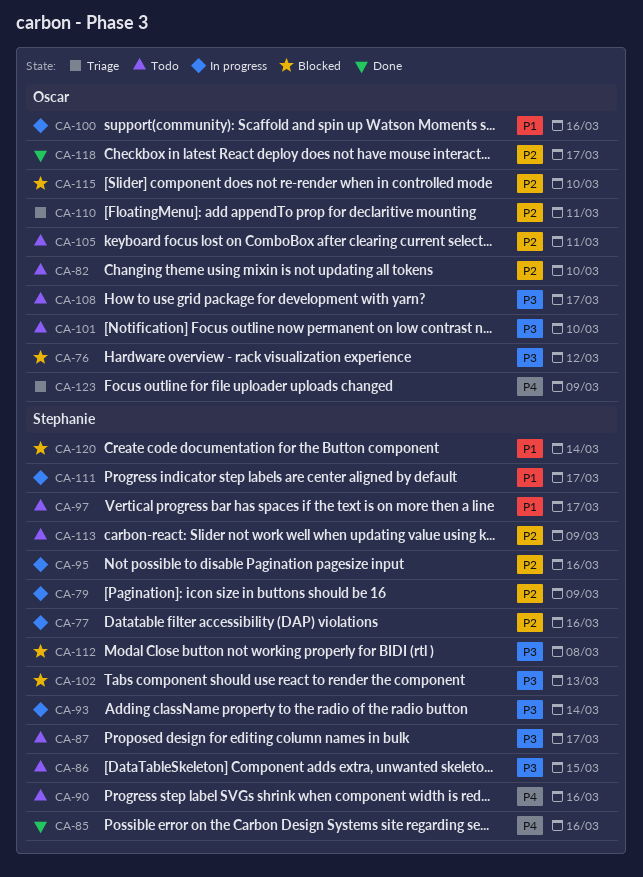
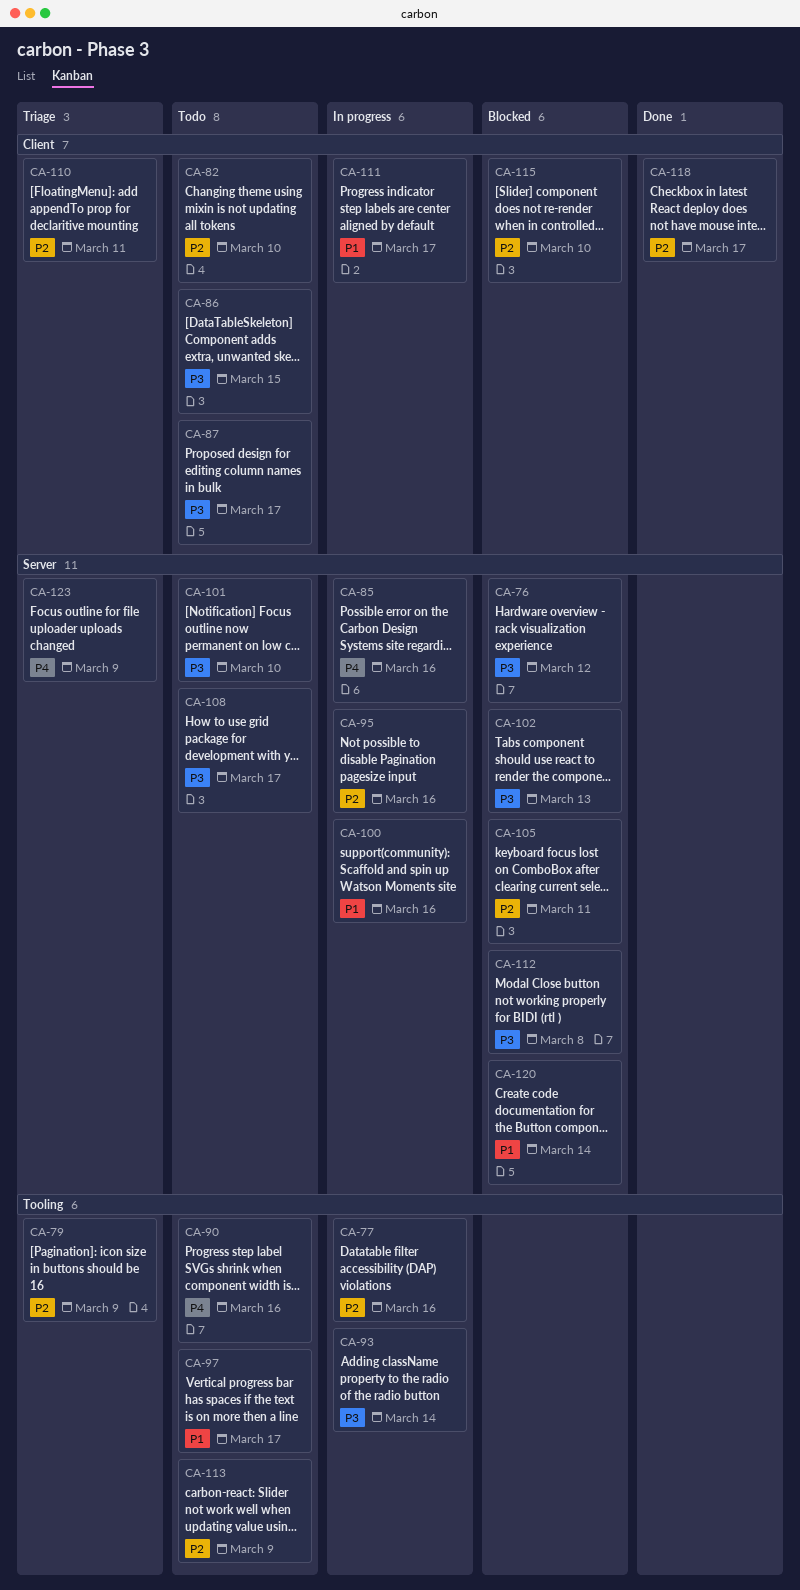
CA-79, status: In progress -> Triage
CA-85, status: Done -> In progress
CA-105, status: Todo -> Blocked

